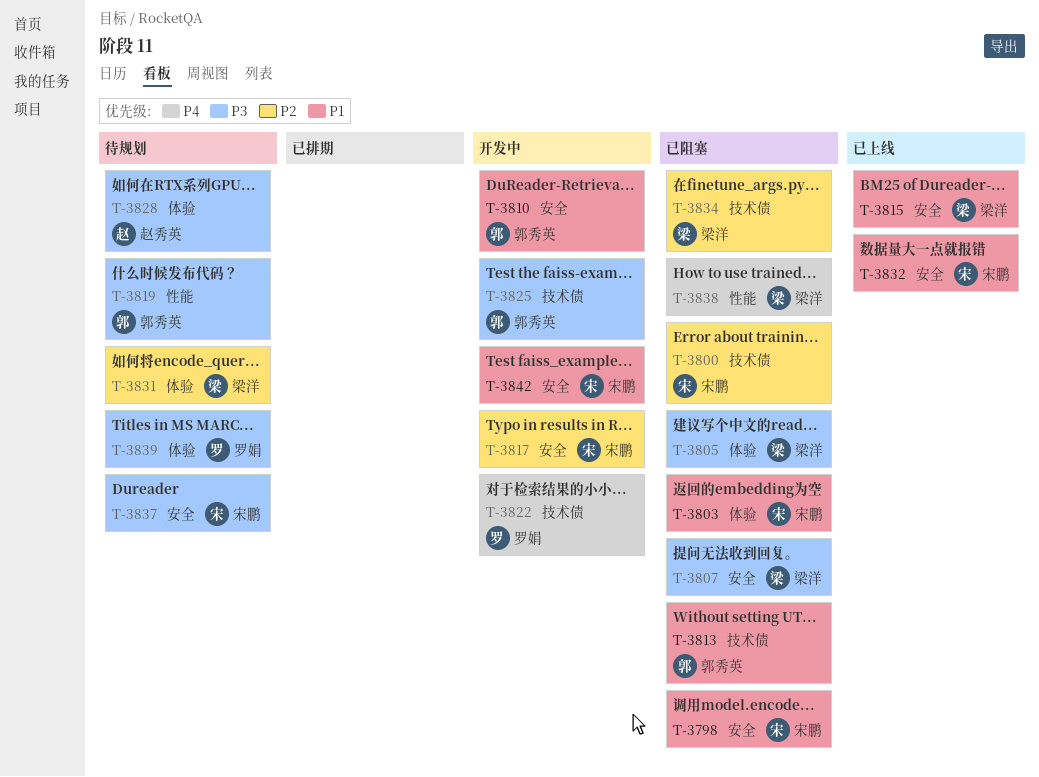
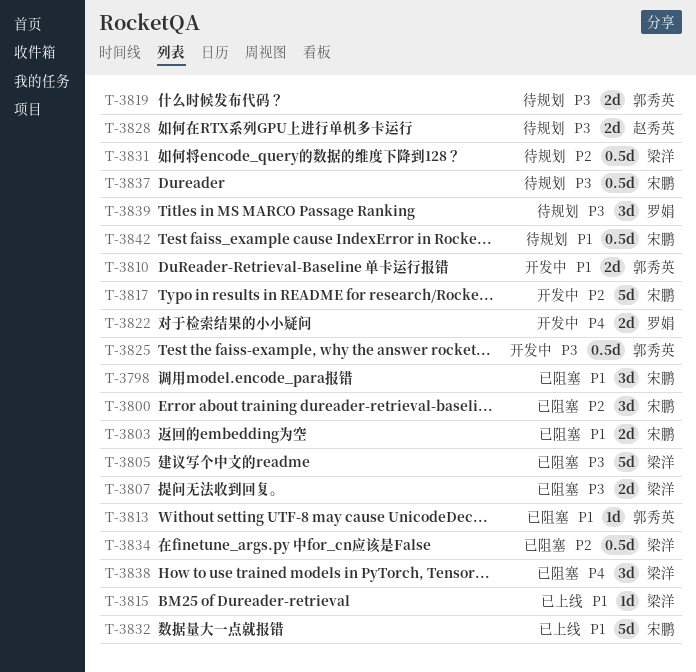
T-3842, status: 开发中 -> 待规划

